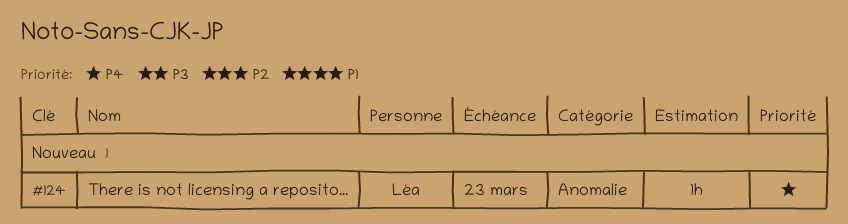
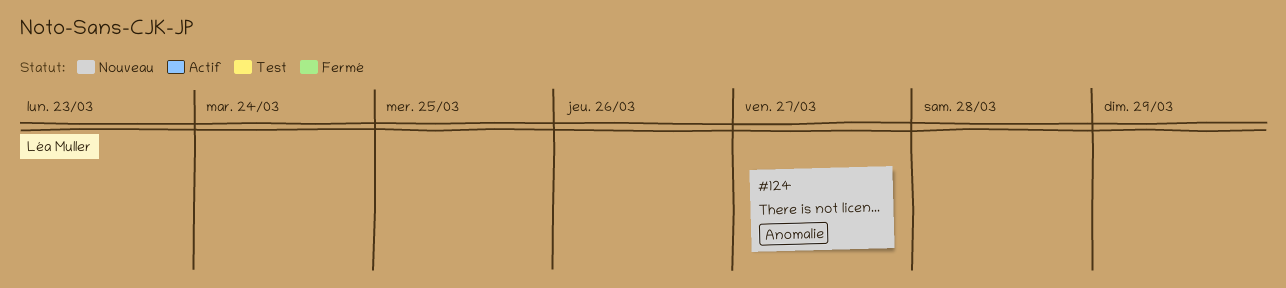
#124, due: Mar 23 -> Mar 27

